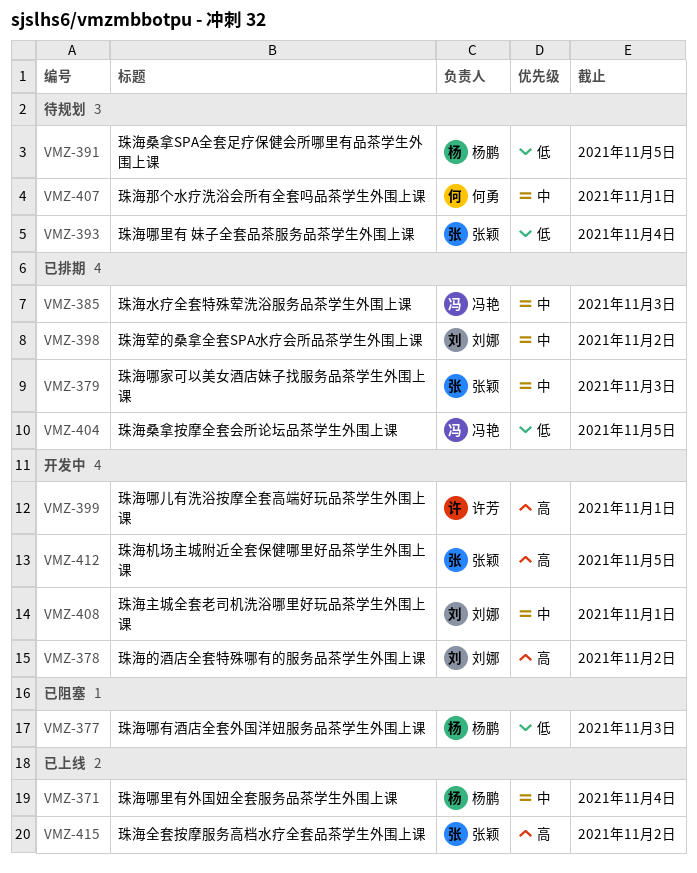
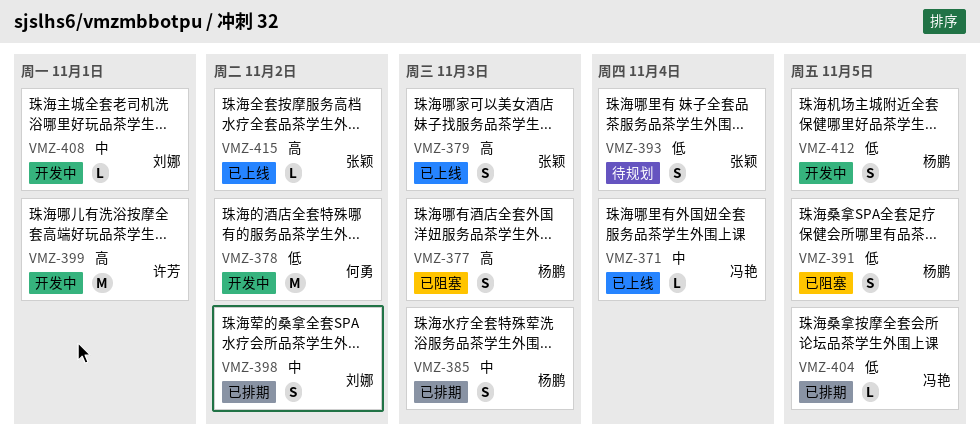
VMZ-371, owner: 杨鹏 -> 冯艳
VMZ-377, priority: 低 -> 高
VMZ-378, owner: 刘娜 -> 何勇
VMZ-378, priority: 高 -> 低
VMZ-379, status: 已排期 -> 已上线
VMZ-379, priority: 中 -> 高
VMZ-385, owner: 冯艳 -> 杨鹏
VMZ-391, status: 待规划 -> 已阻塞
VMZ-407: present -> none
VMZ-412, owner: 张颖 -> 杨鹏
VMZ-412, priority: 高 -> 低

